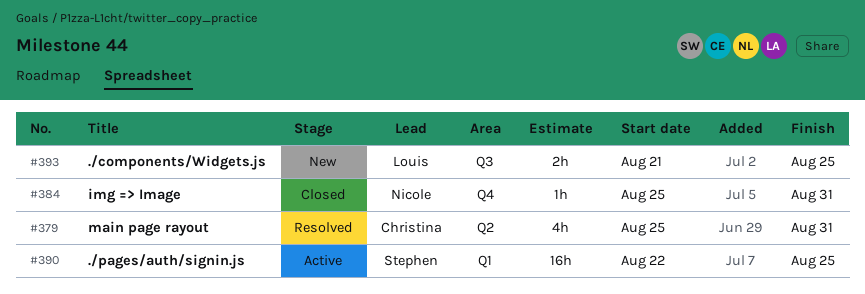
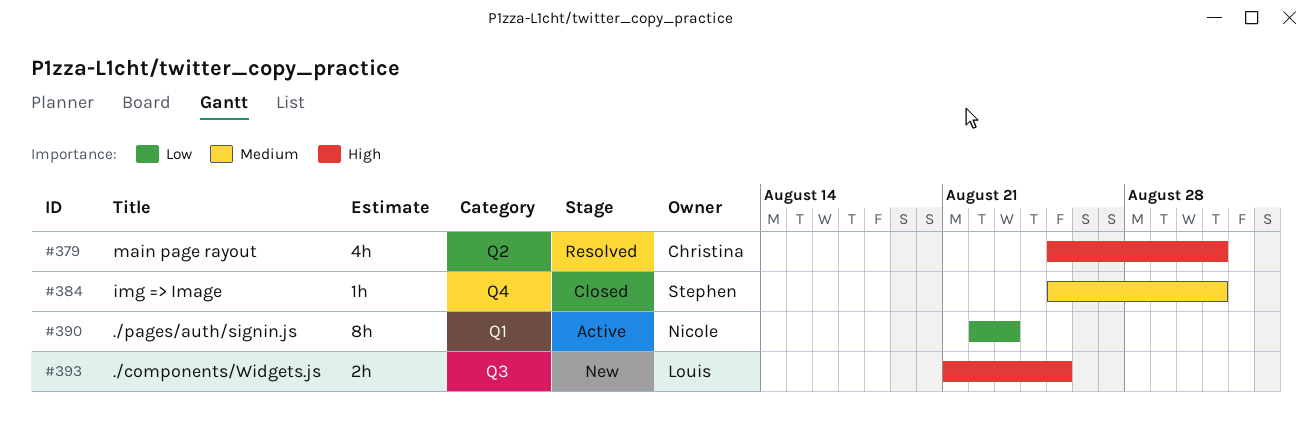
#384, owner: Nicole -> Stephen
#390, owner: Stephen -> Nicole
#390, estimate: 16h -> 8h
#390, due: Aug 25 -> Aug 23

